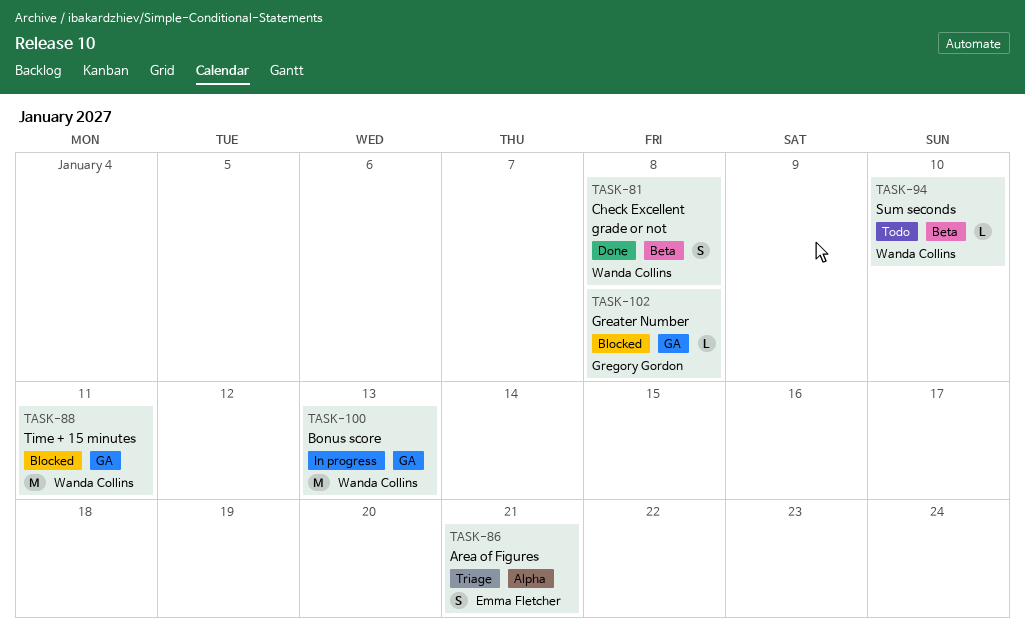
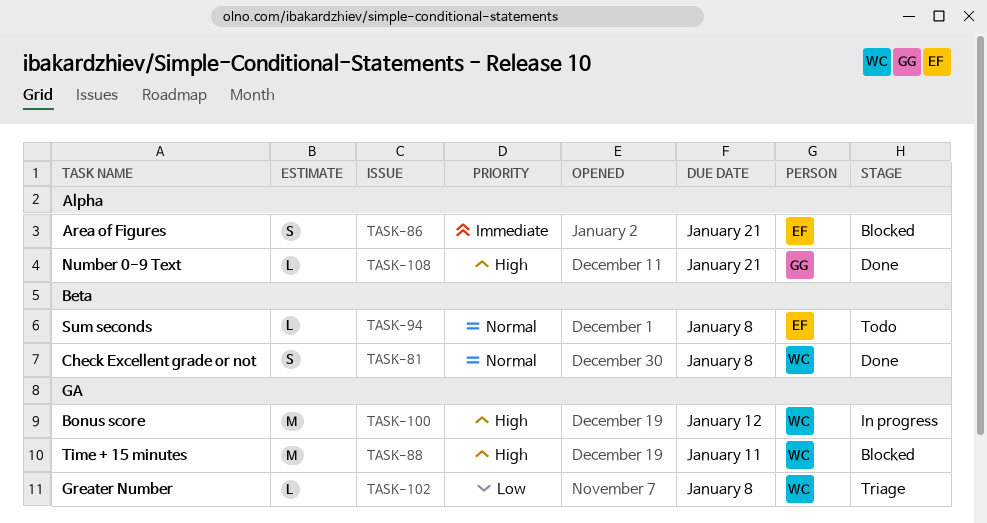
TASK-86, status: Triage -> Blocked
TASK-94, owner: Wanda Collins -> Emma Fletcher
TASK-94, due: Jan 10 -> Jan 8
TASK-100, due: Jan 13 -> Jan 12
TASK-102, status: Blocked -> Triage
TASK-102, owner: Gregory Gordon -> Wanda Collins
TASK-108: none -> present

